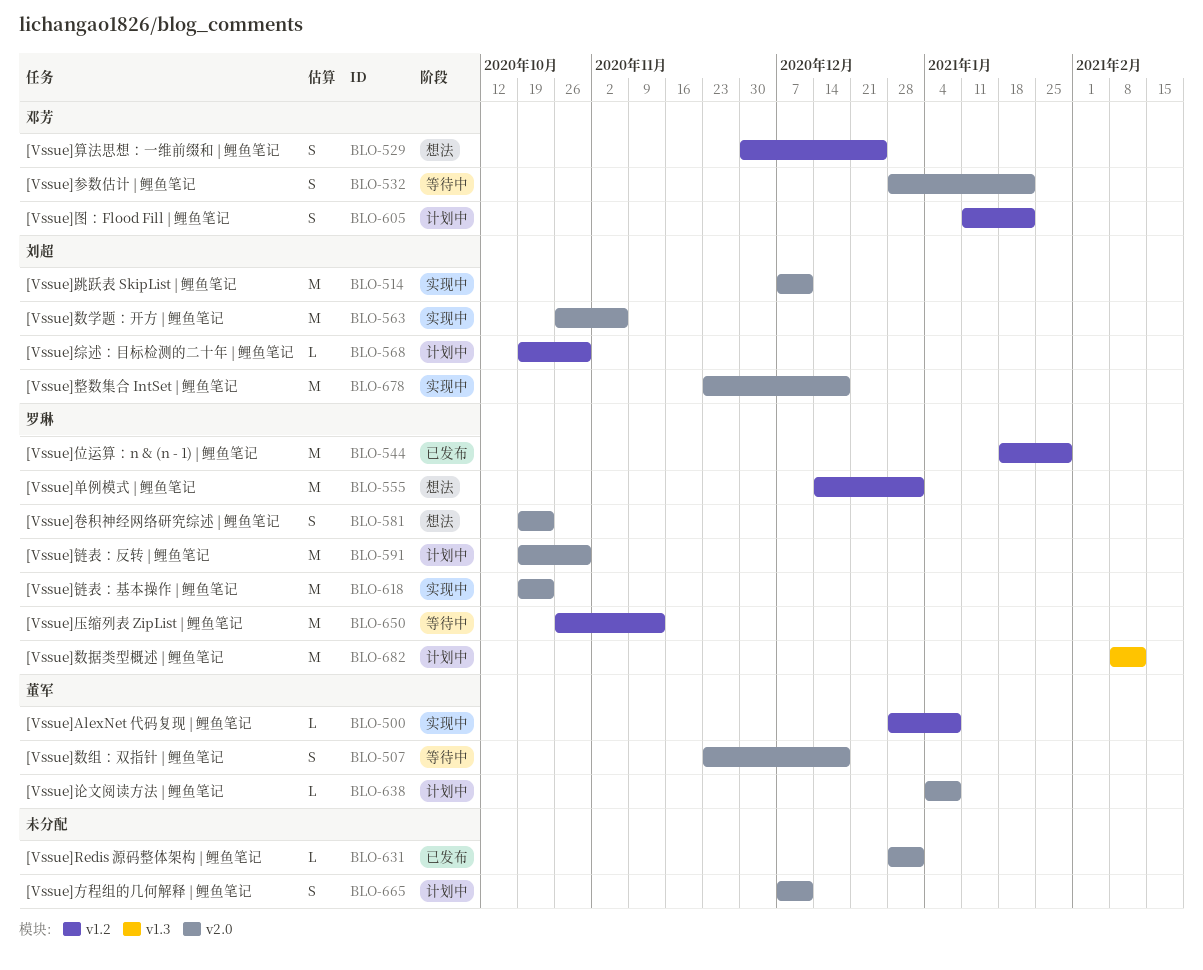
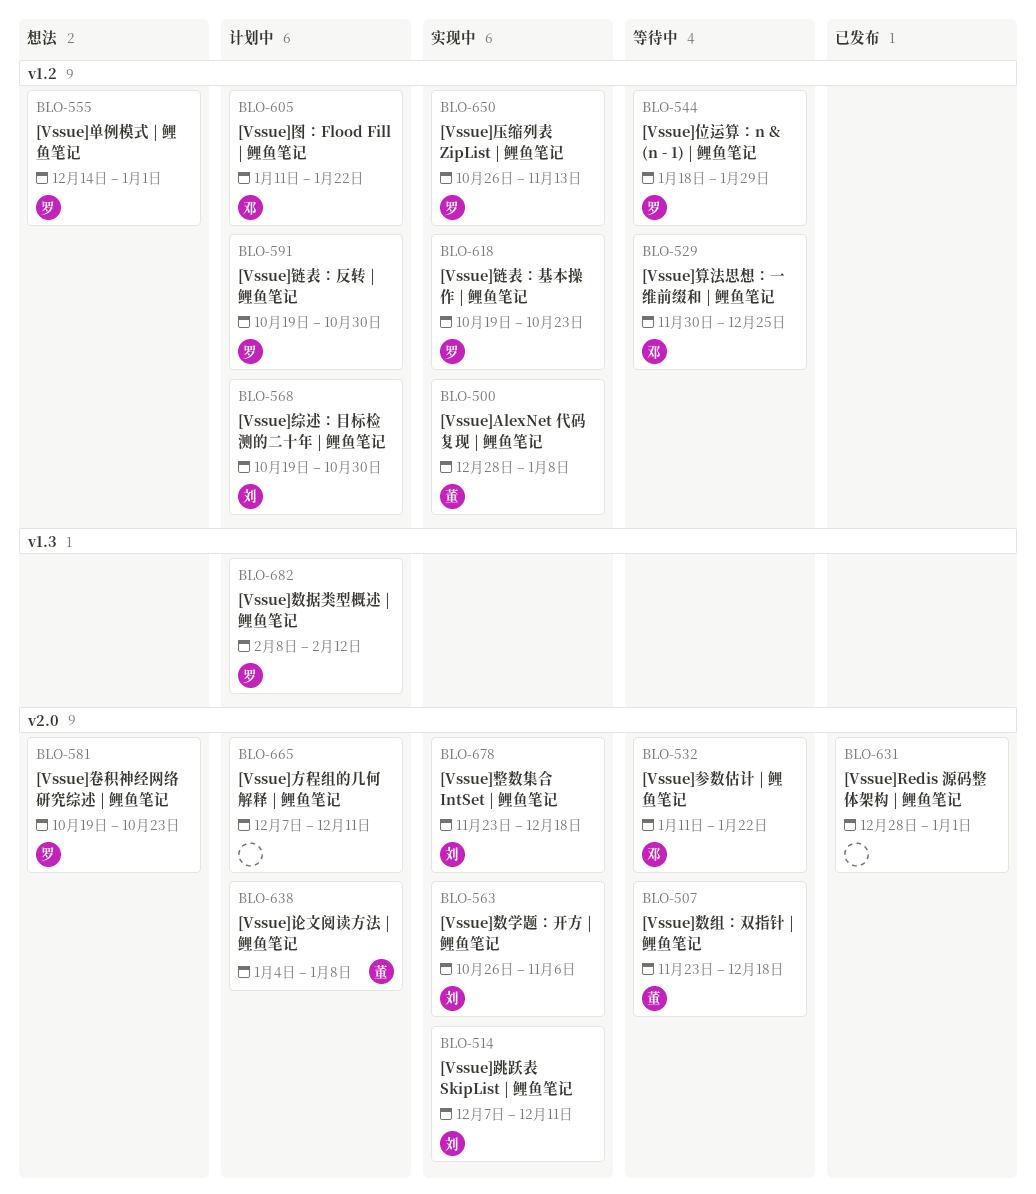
BLO-529, status: 想法 -> 等待中
BLO-532, start: Dec 28 -> Jan 11
BLO-544, status: 已发布 -> 等待中
BLO-591, label: v2.0 -> v1.2
BLO-618, label: v2.0 -> v1.2
BLO-650, status: 等待中 -> 实现中

